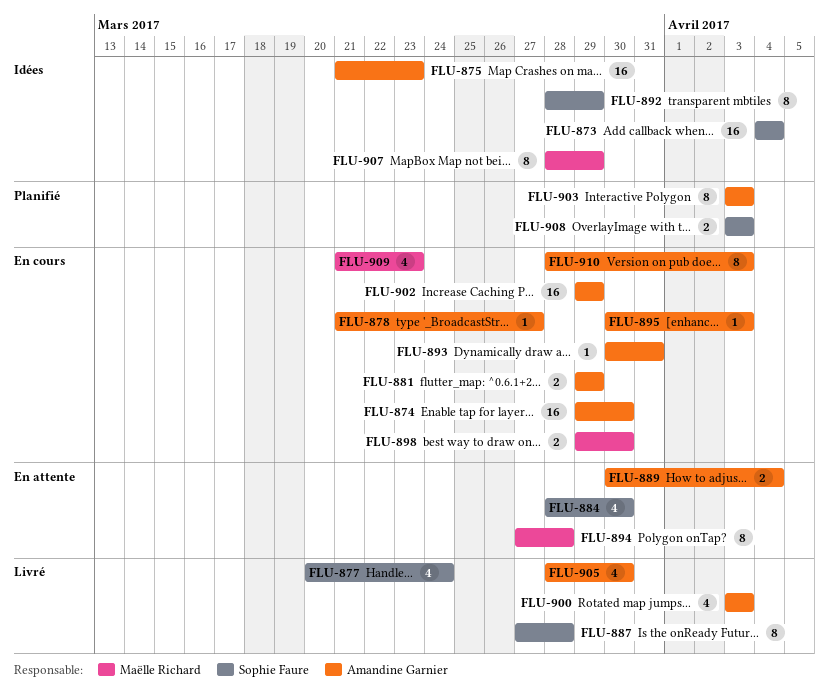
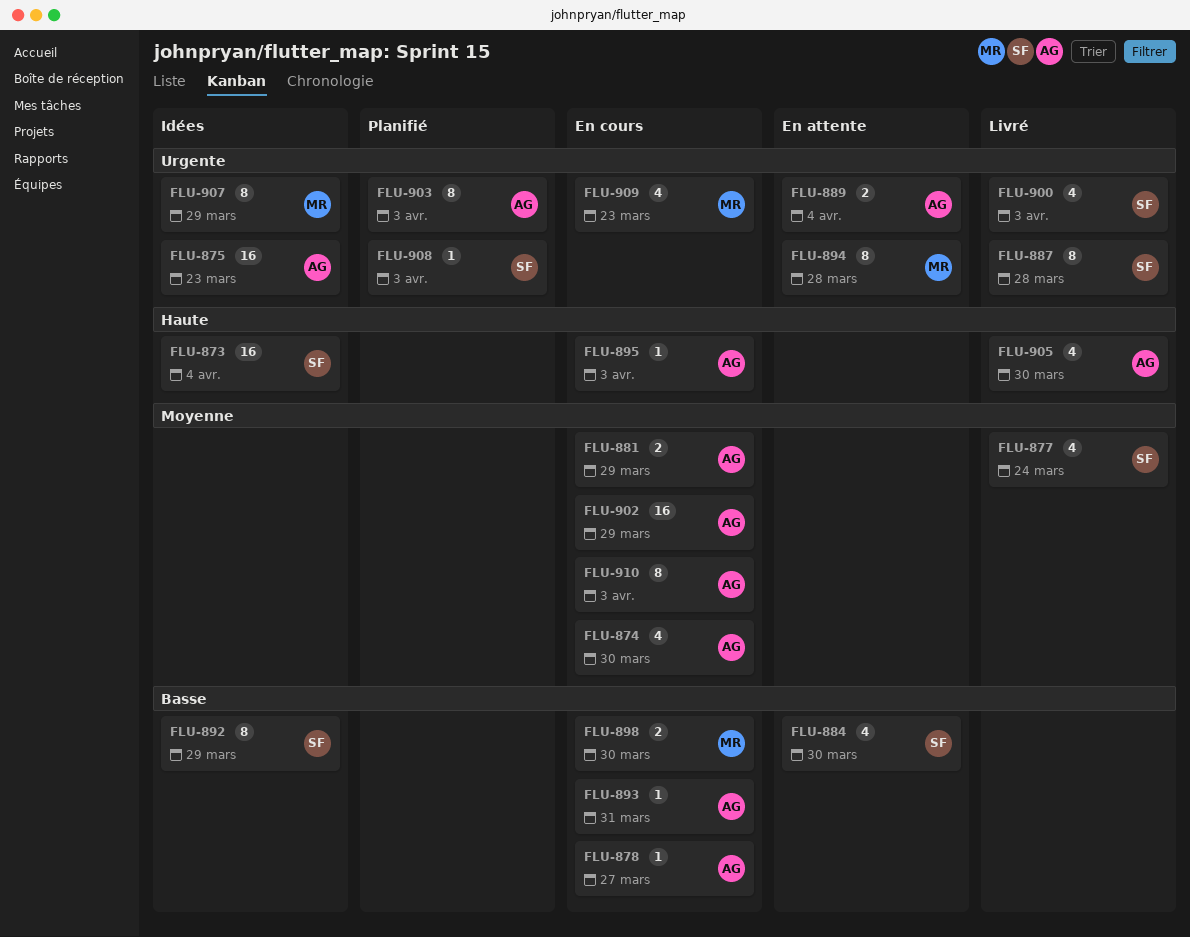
FLU-874, estimate: 16 -> 4
FLU-900, owner: Amandine Garnier -> Sophie Faure
FLU-908, estimate: 2 -> 1

